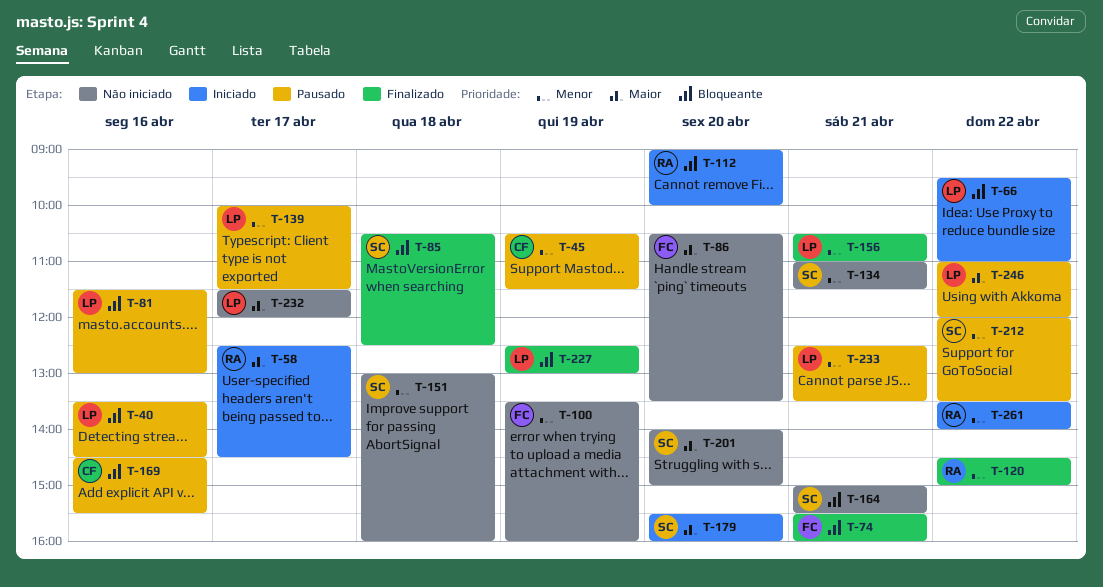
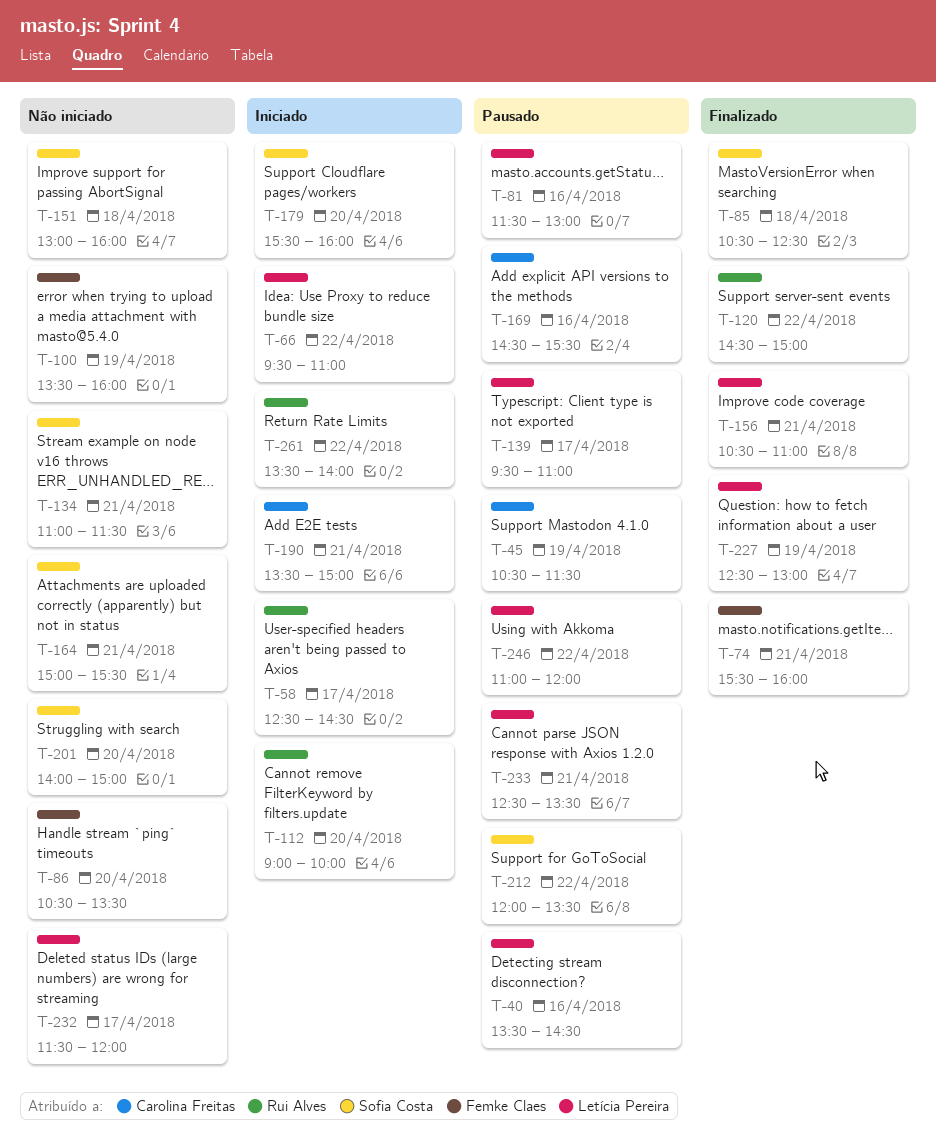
T-139, begins: 10:00 -> 09:30
T-139, ends: 11:30 -> 11:00
T-190: none -> present

